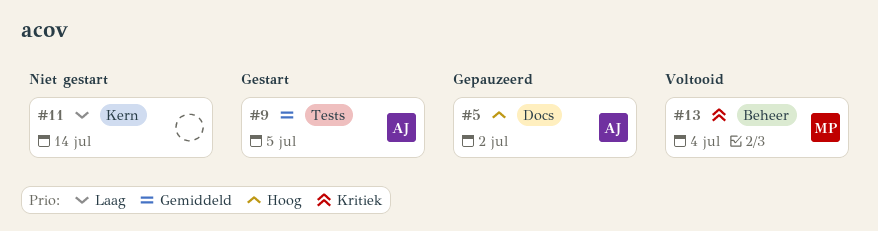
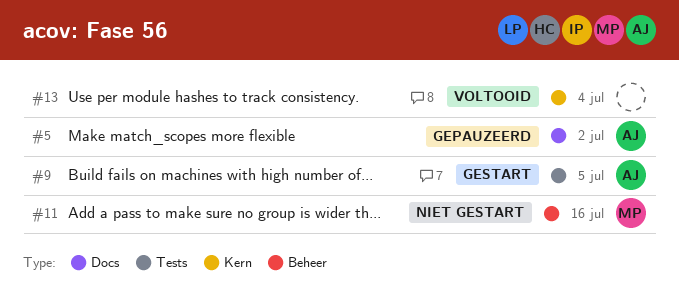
#11, owner: none -> MP
#11, label: Kern -> Beheer
#11, due: Jul 14 -> Jul 16
#13, owner: MP -> none
#13, label: Beheer -> Kern

